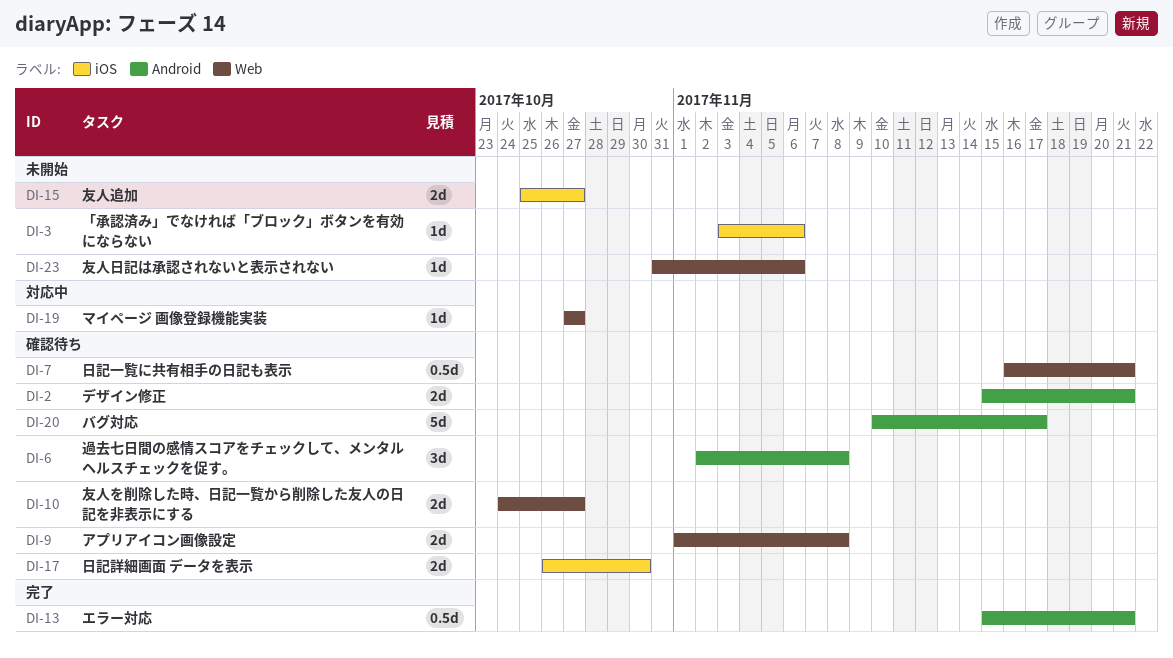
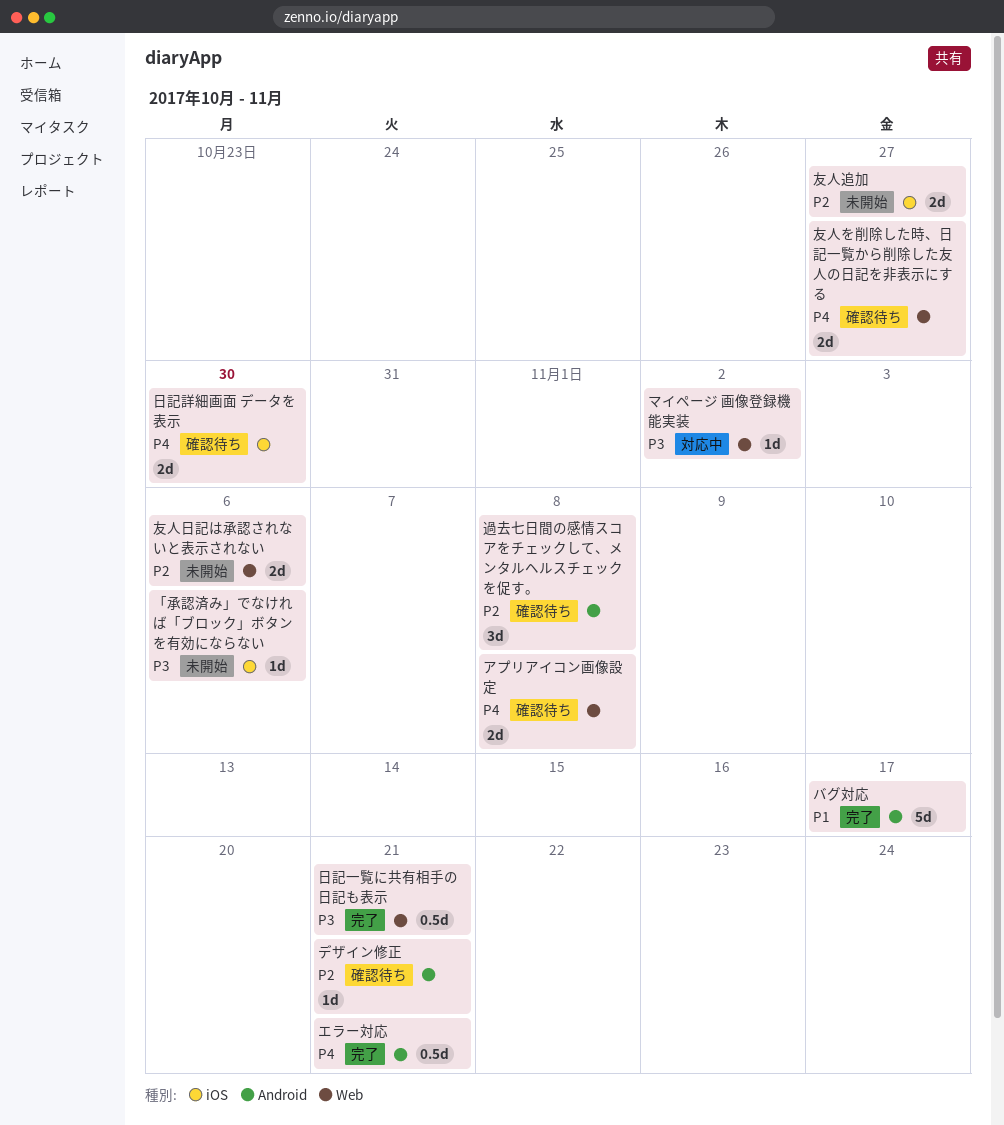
デザイン修正, estimate: 2d -> 1d
バグ対応, status: 確認待ち -> 完了
マイページ 画像登録機能実装, due: Oct 27 -> Nov 2
友人日記は承認されないと表示されない, estimate: 1d -> 2d
日記一覧に共有相手の日記も表示, status: 確認待ち -> 完了

